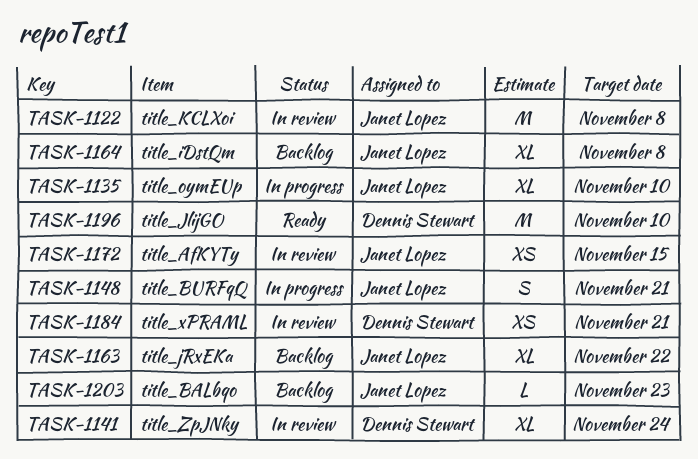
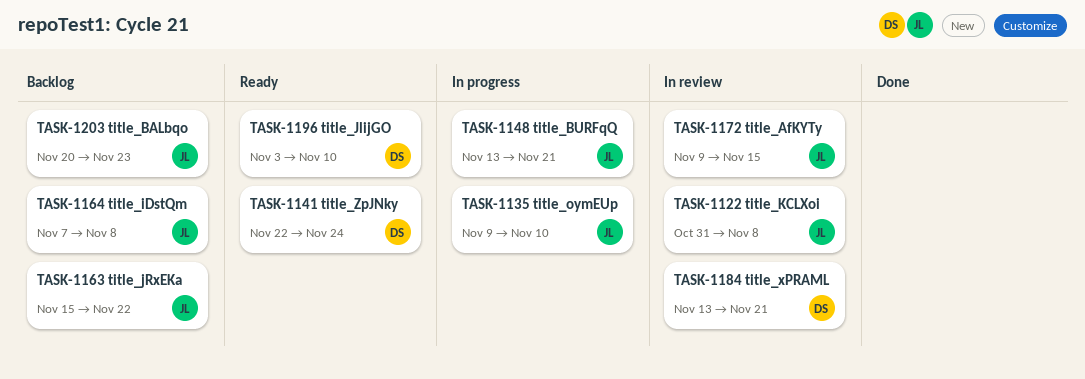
TASK-1141, status: In review -> Ready

